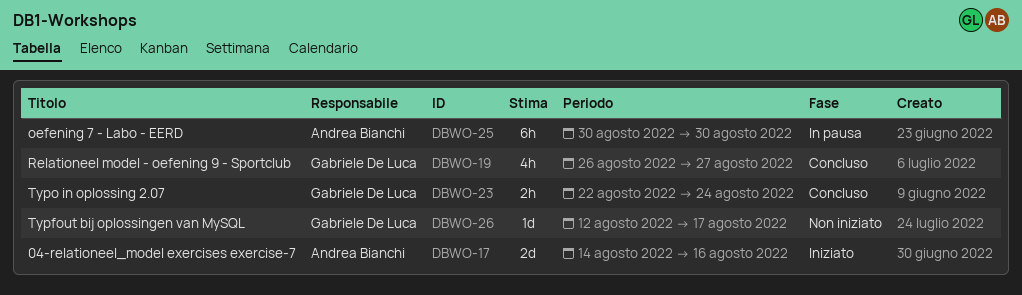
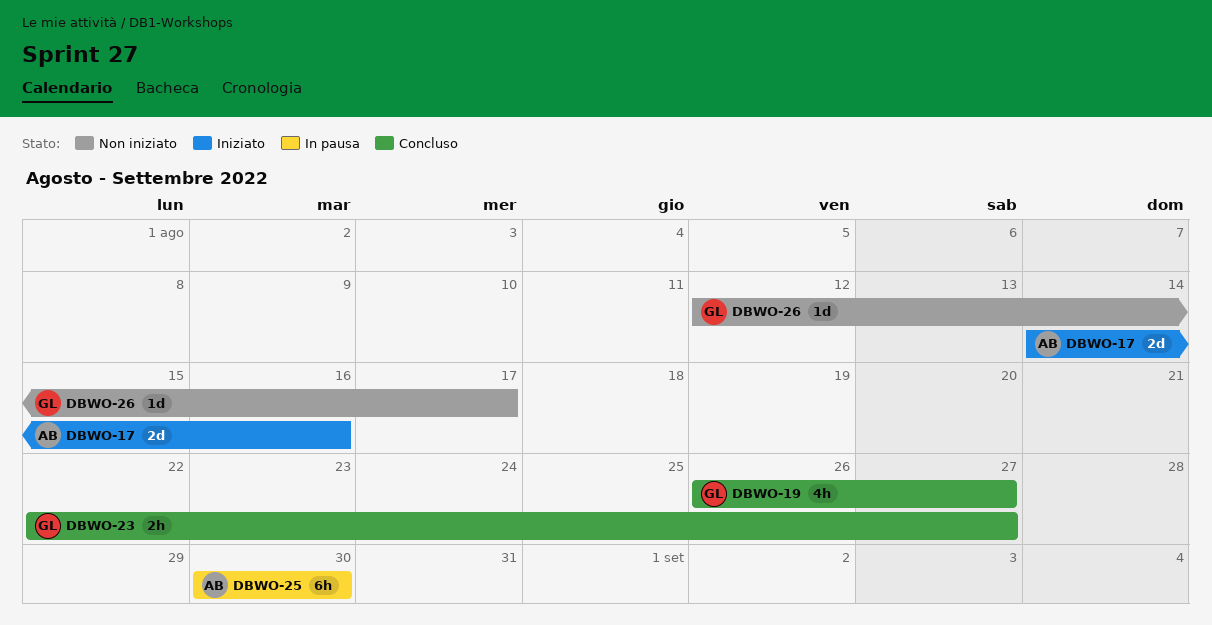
DBWO-23, due: Aug 24 -> Aug 27

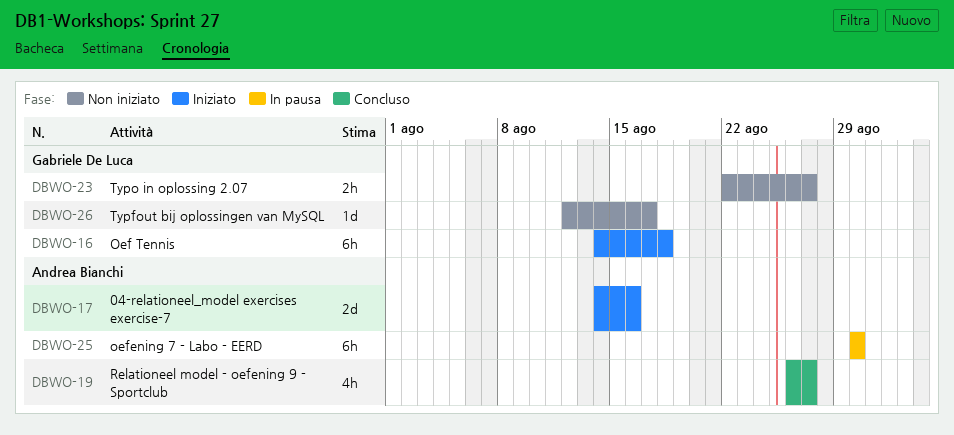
DBWO-16: none -> present
DBWO-19, owner: Gabriele De Luca -> Andrea Bianchi
DBWO-23, status: Concluso -> Non iniziato

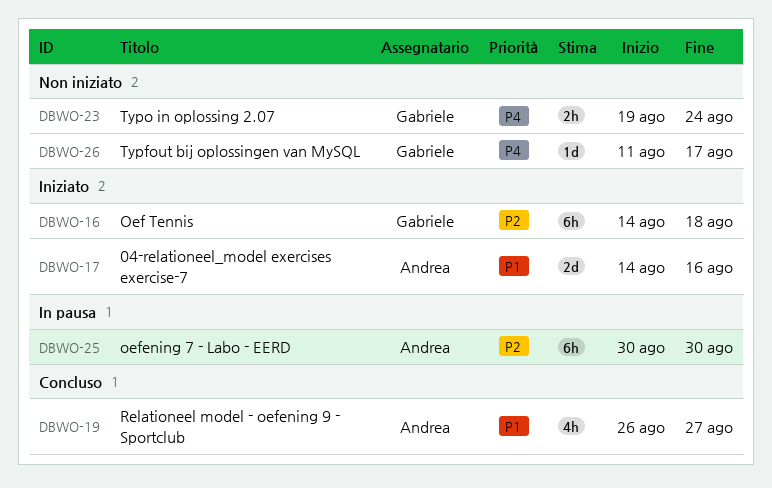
DBWO-23, start: Aug 22 -> Aug 19
DBWO-23, due: Aug 27 -> Aug 24
DBWO-26, start: Aug 12 -> Aug 11

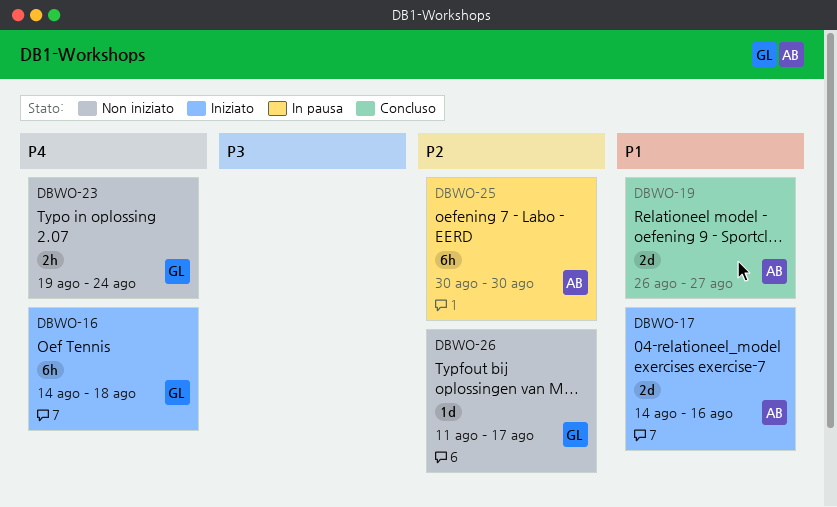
DBWO-16, priority: P2 -> P4
DBWO-19, estimate: 4h -> 2d
DBWO-26, priority: P4 -> P2

